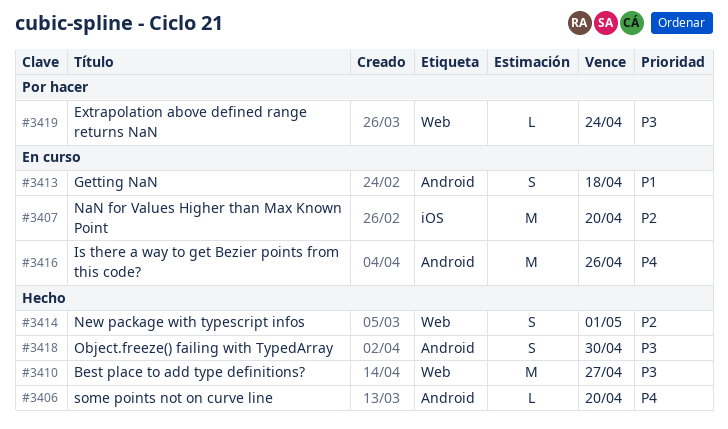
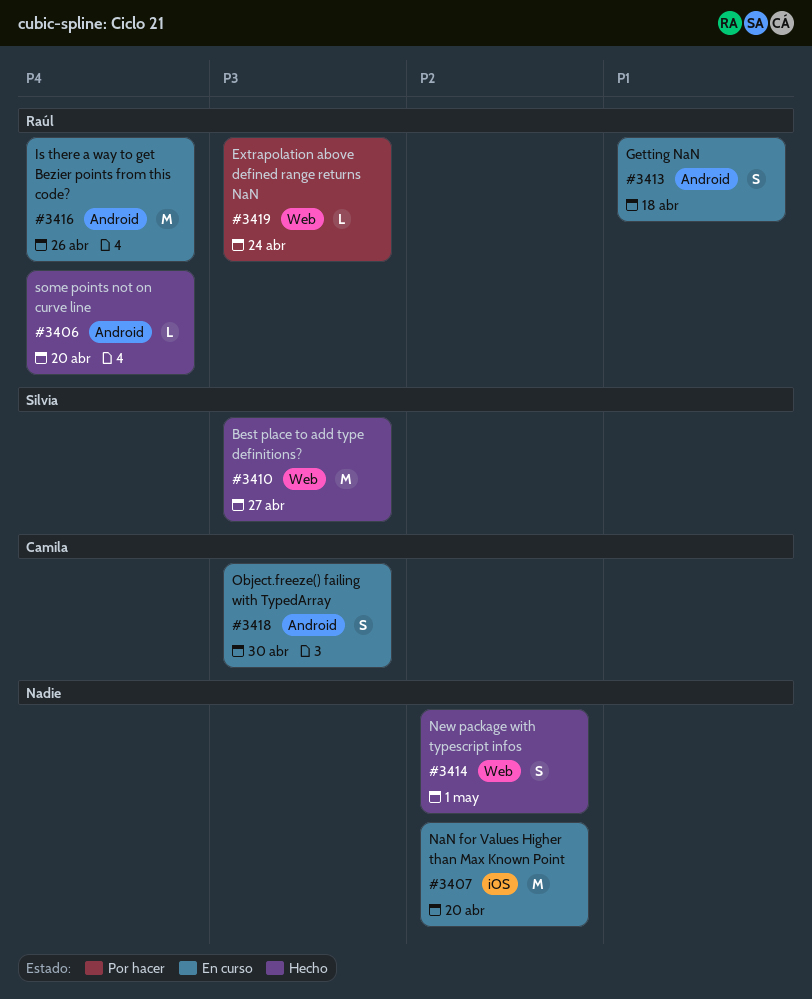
#3418, status: Hecho -> En curso

